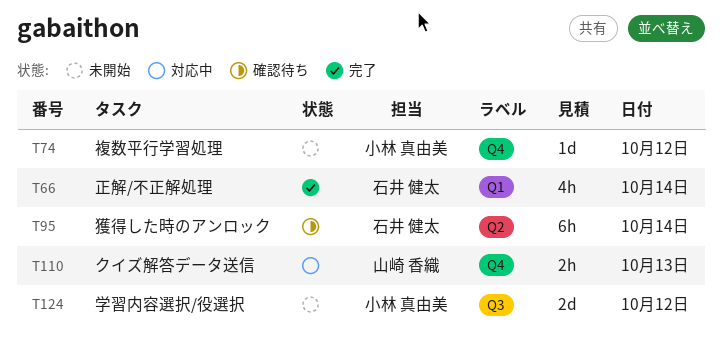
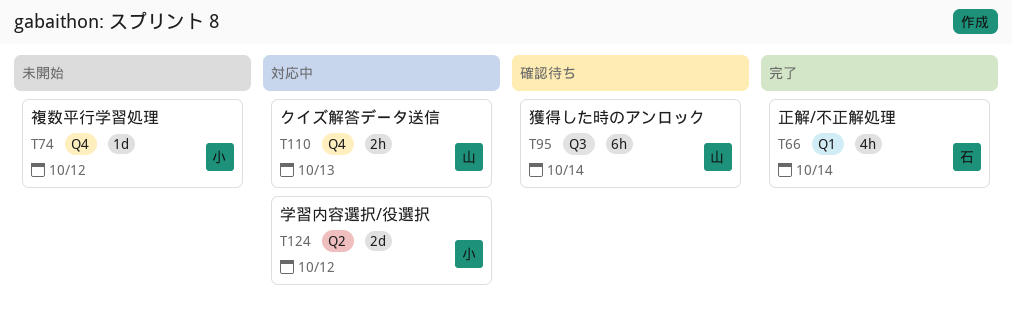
T95, owner: 石井 健太 -> 山崎 香織
T95, label: Q2 -> Q3
T124, status: 未開始 -> 対応中
T124, label: Q3 -> Q2

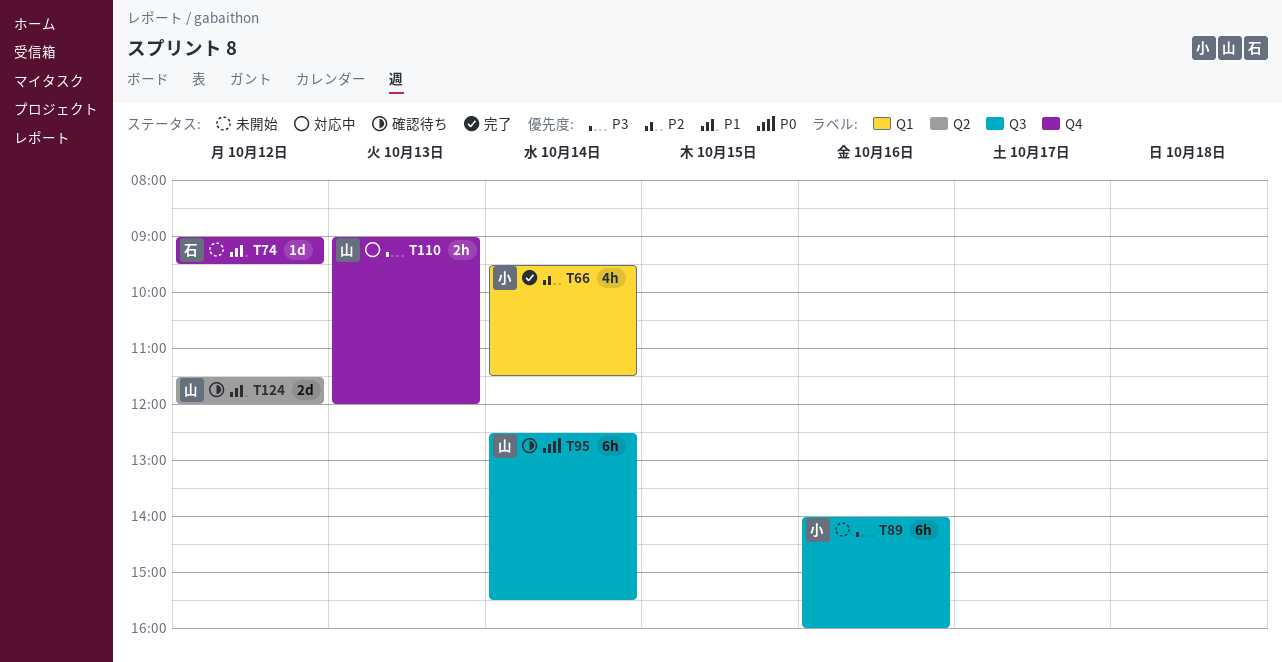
T66, owner: 石 -> 小
T74, owner: 小 -> 石
T89: none -> present
T124, status: 対応中 -> 確認待ち
T124, owner: 小 -> 山

